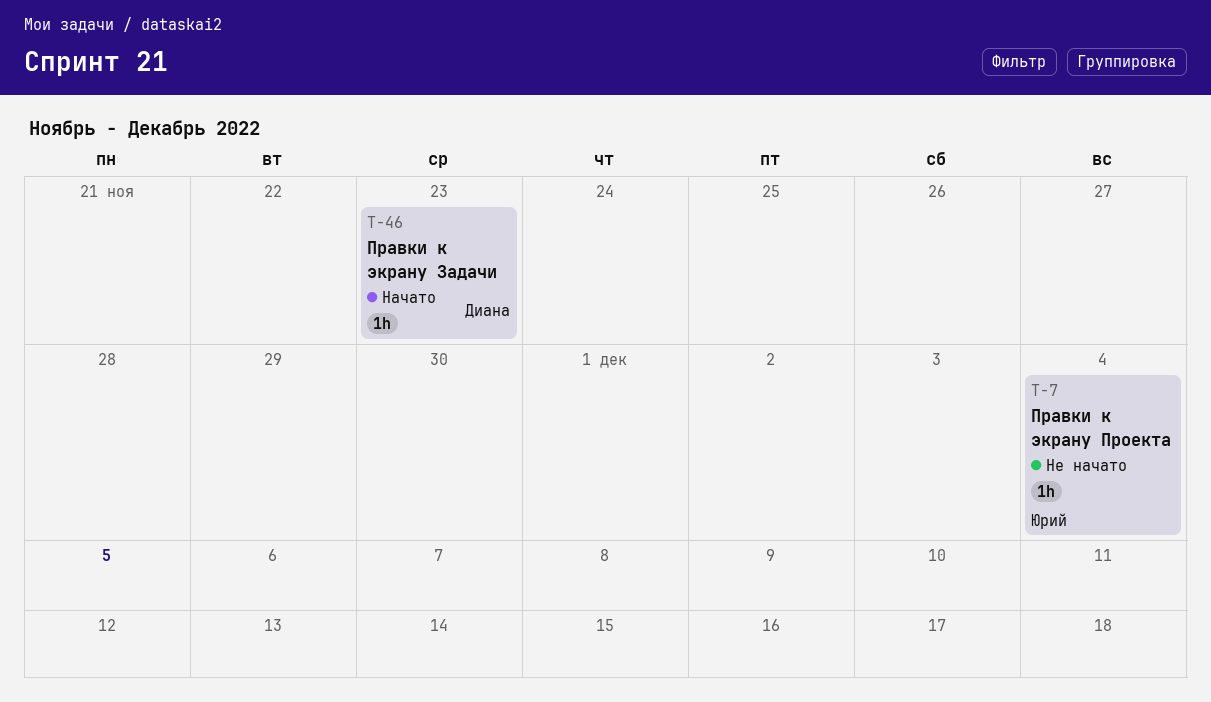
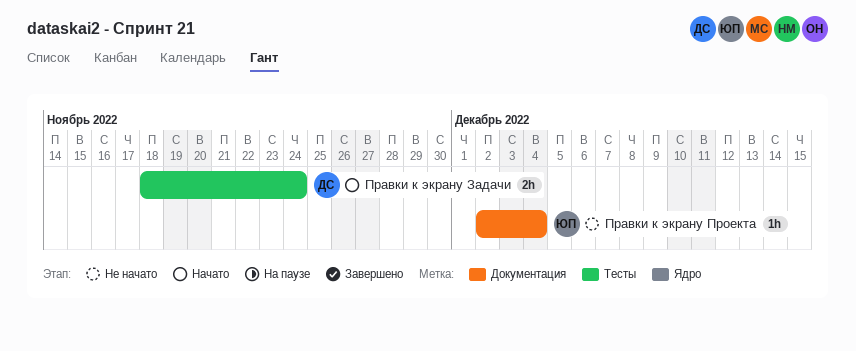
Правки к экрану Задачи, estimate: 1h -> 2h
Правки к экрану Задачи, due: Nov 23 -> Nov 24

